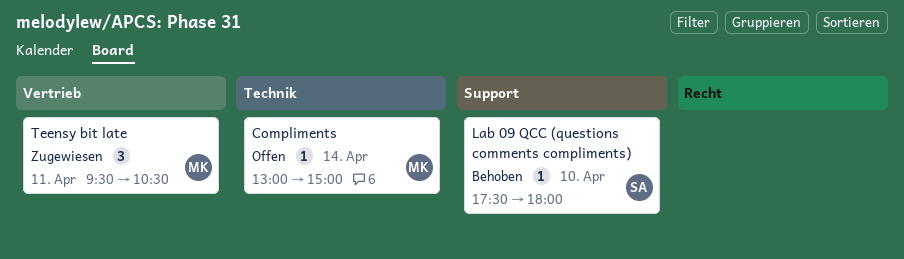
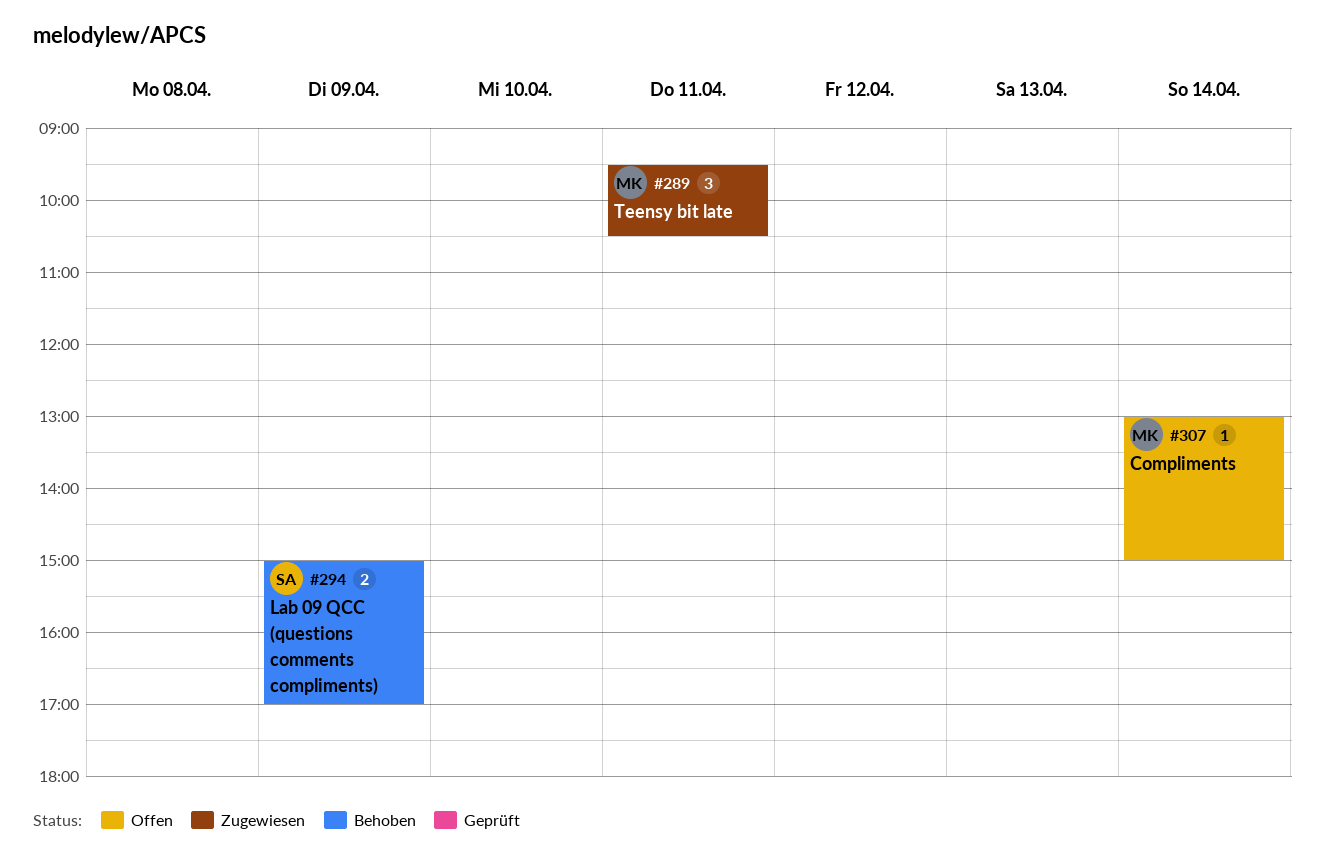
Lab 09 QCC (questions comments compliments), estimate: 1 -> 2
Lab 09 QCC (questions comments compliments), day: Apr 10 -> Apr 9
Lab 09 QCC (questions comments compliments), begins: 17:30 -> 15:00
Lab 09 QCC (questions comments compliments), ends: 18:00 -> 17:00

